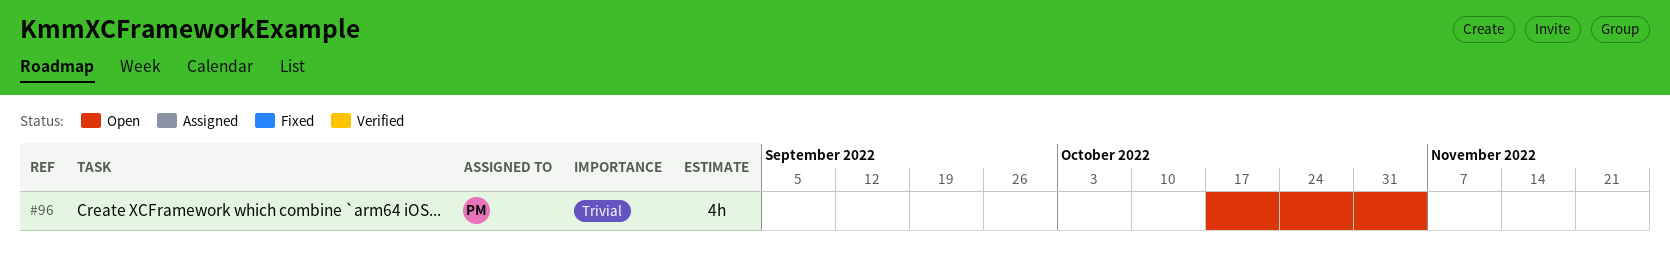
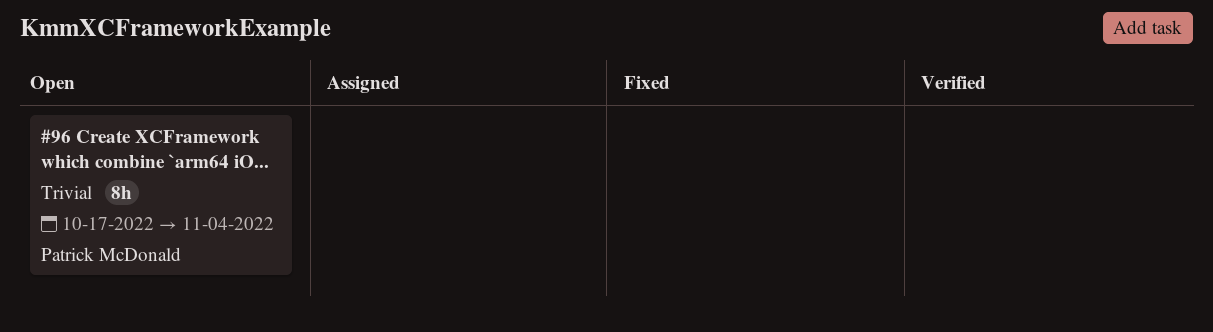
#96, estimate: 4h -> 8h

